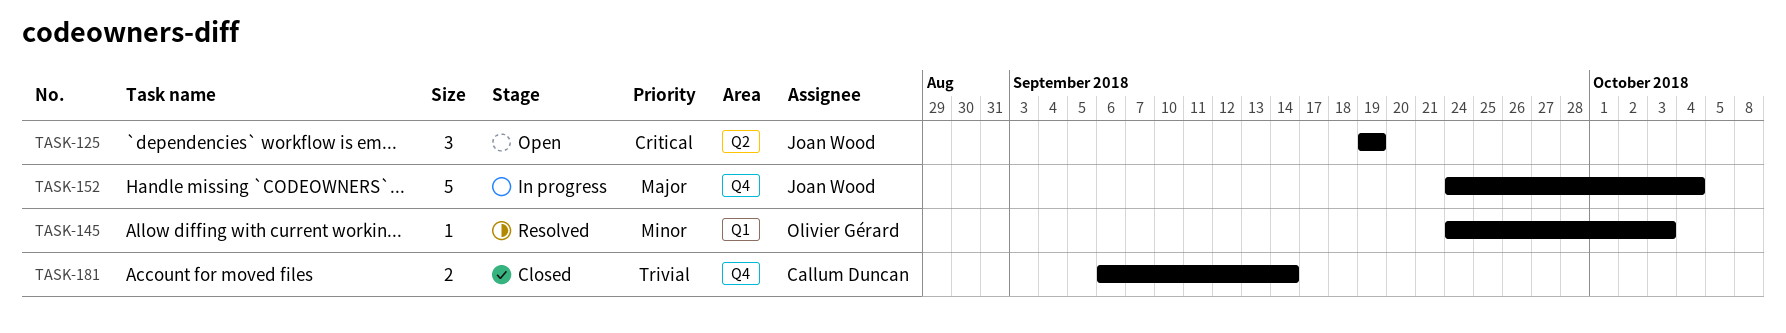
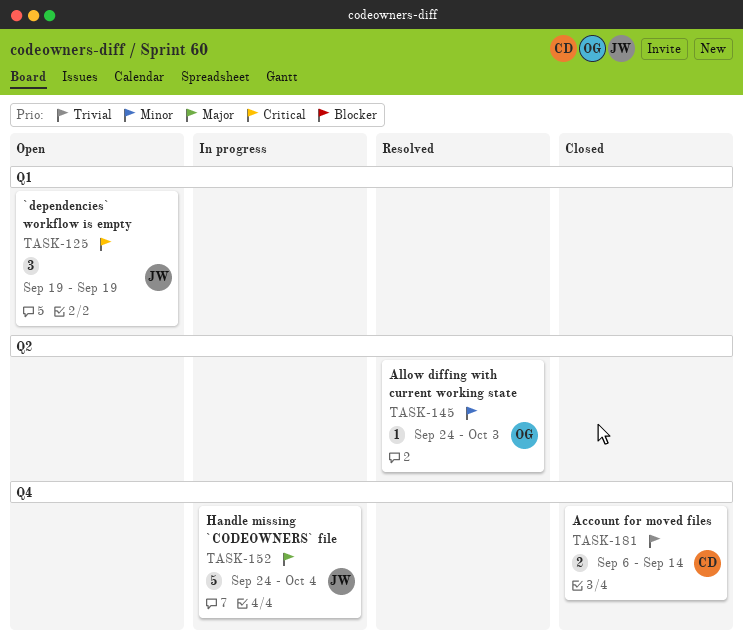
TASK-125, label: Q2 -> Q1
TASK-145, label: Q1 -> Q2

